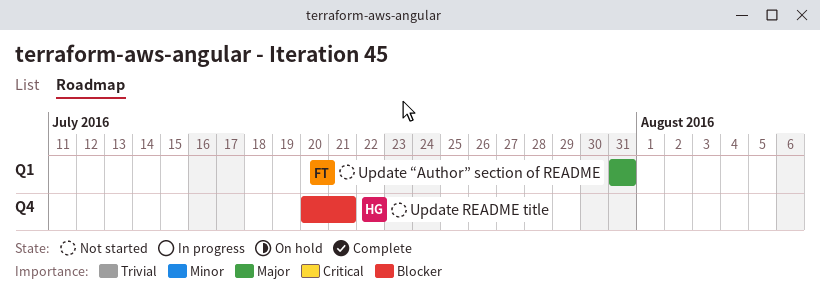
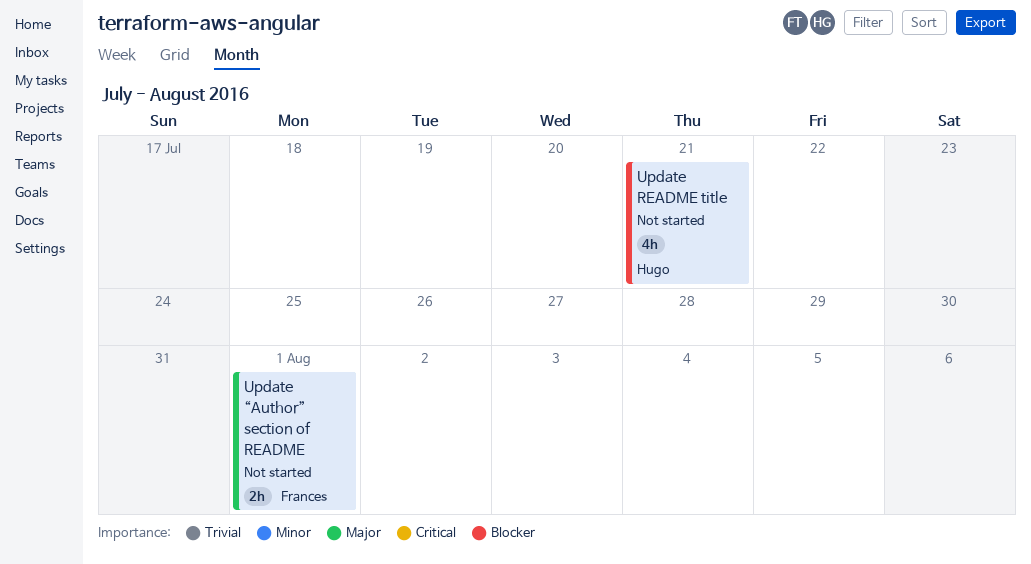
Update “Author” section of README, due: Jul 31 -> Aug 1

